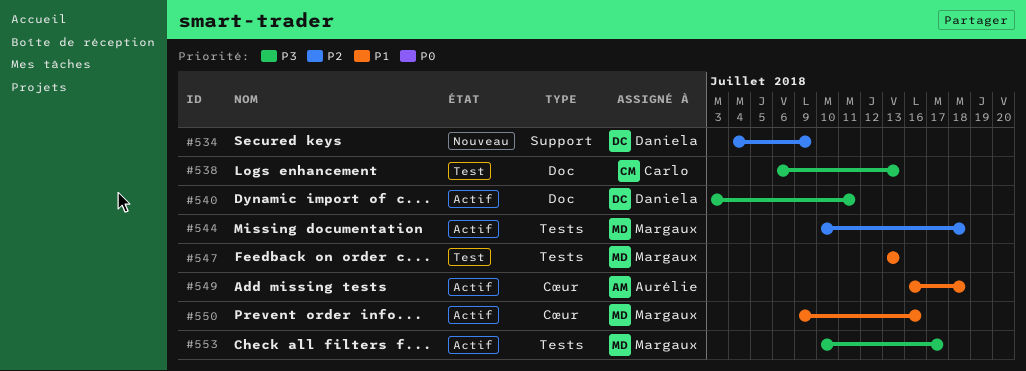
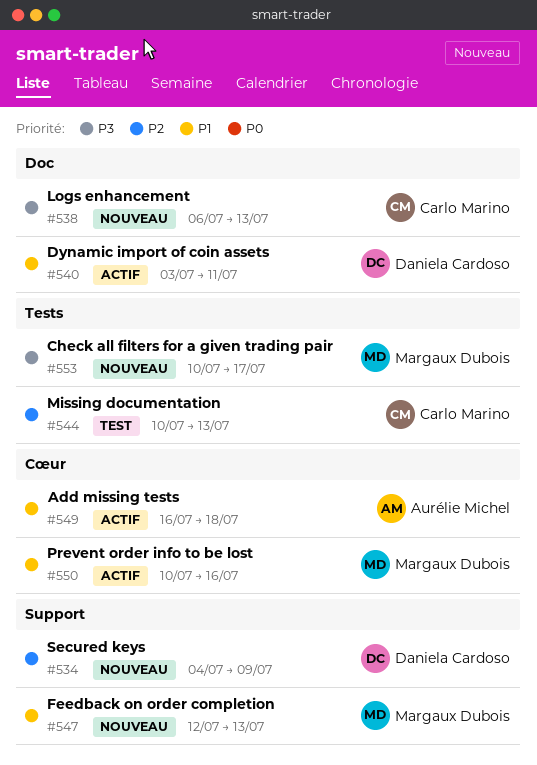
#538, status: Test -> Nouveau
#540, priority: P3 -> P1
#544, status: Actif -> Test
#544, owner: Margaux Dubois -> Carlo Marino
#544, due: Jul 18 -> Jul 13
#547, status: Test -> Nouveau
#547, label: Tests -> Support
#547, start: Jul 13 -> Jul 12
#550, start: Jul 9 -> Jul 10
#553, status: Actif -> Nouveau

